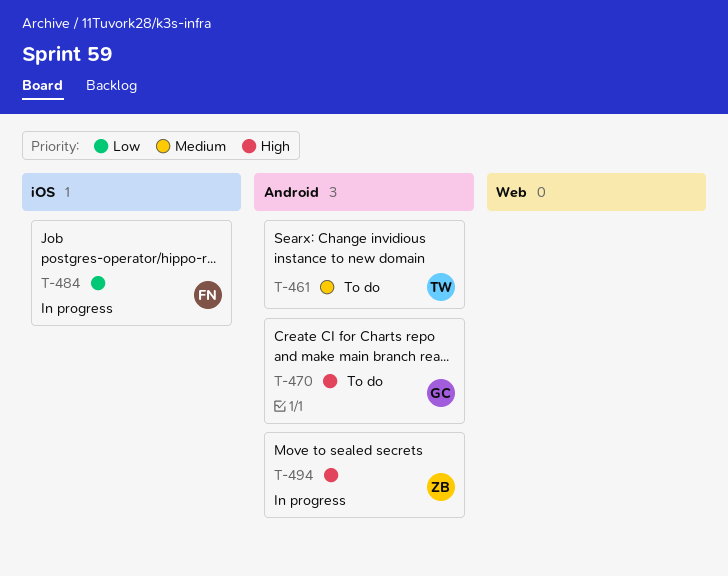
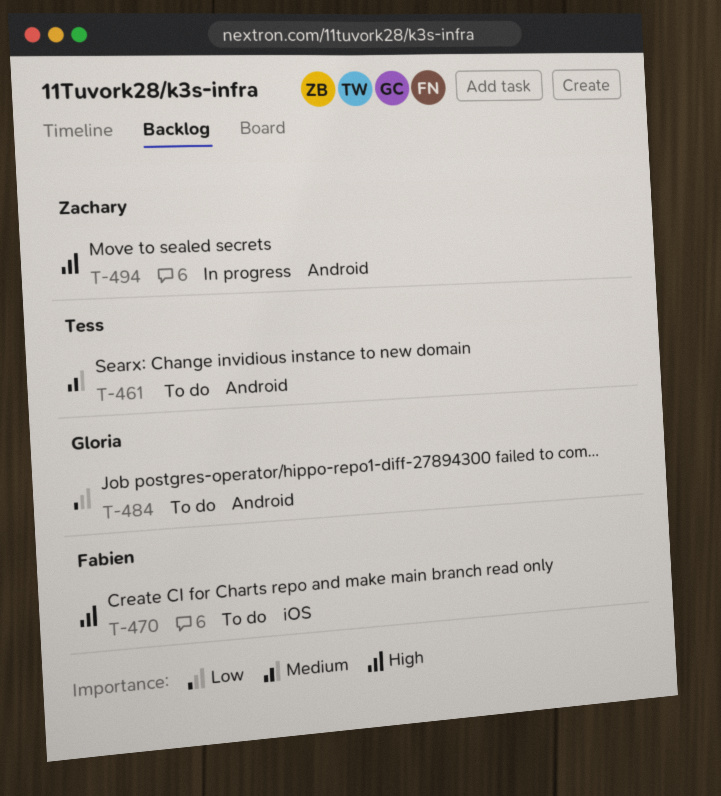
T-470, owner: Gloria -> Fabien
T-470, label: Android -> iOS
T-484, status: In progress -> To do
T-484, owner: Fabien -> Gloria
T-484, label: iOS -> Android

